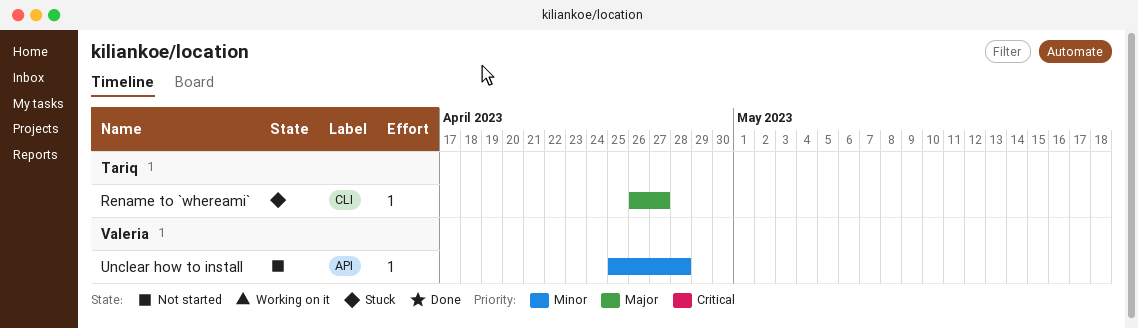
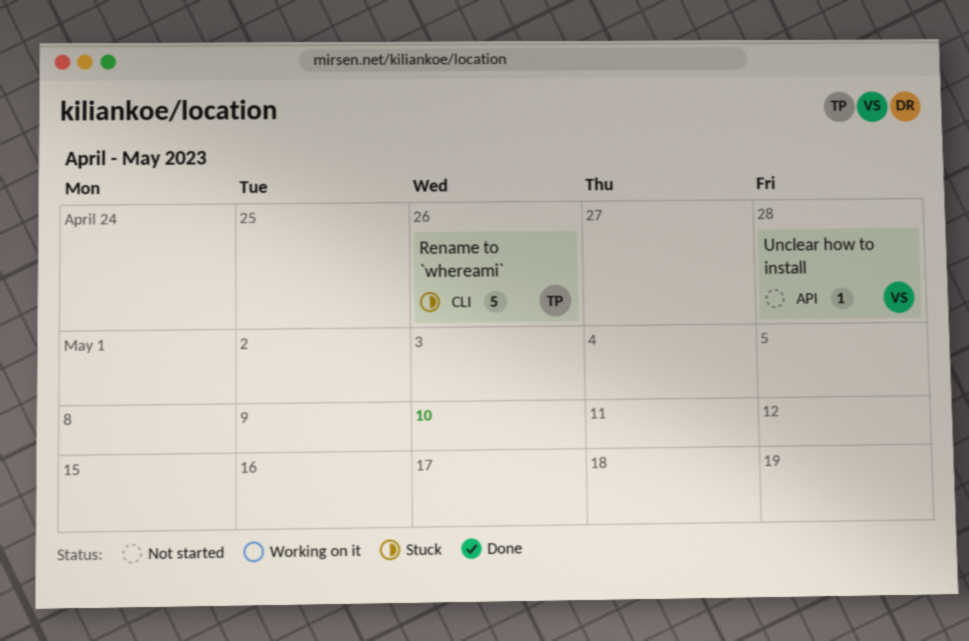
Rename to `whereami`, estimate: 1 -> 5
Rename to `whereami`, due: Apr 27 -> Apr 26

